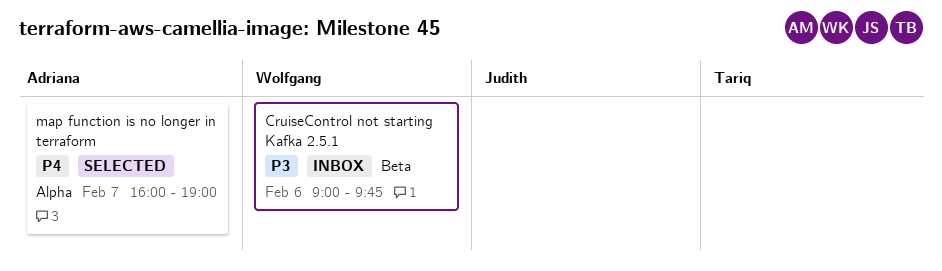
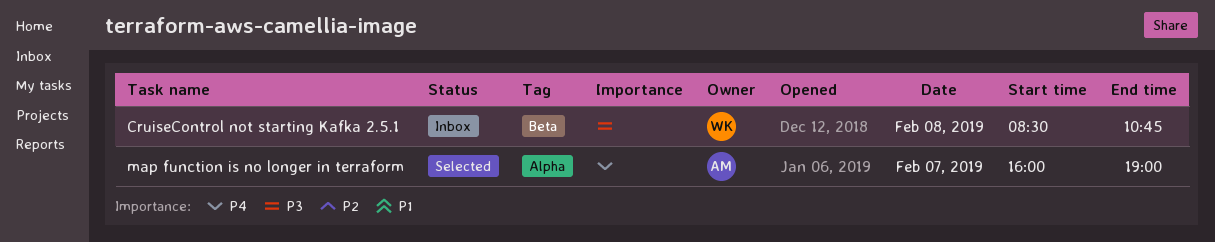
CruiseControl not starting Kafka 2.5.1, day: Feb 6 -> Feb 8
CruiseControl not starting Kafka 2.5.1, begins: 09:00 -> 08:30
CruiseControl not starting Kafka 2.5.1, ends: 09:45 -> 10:45

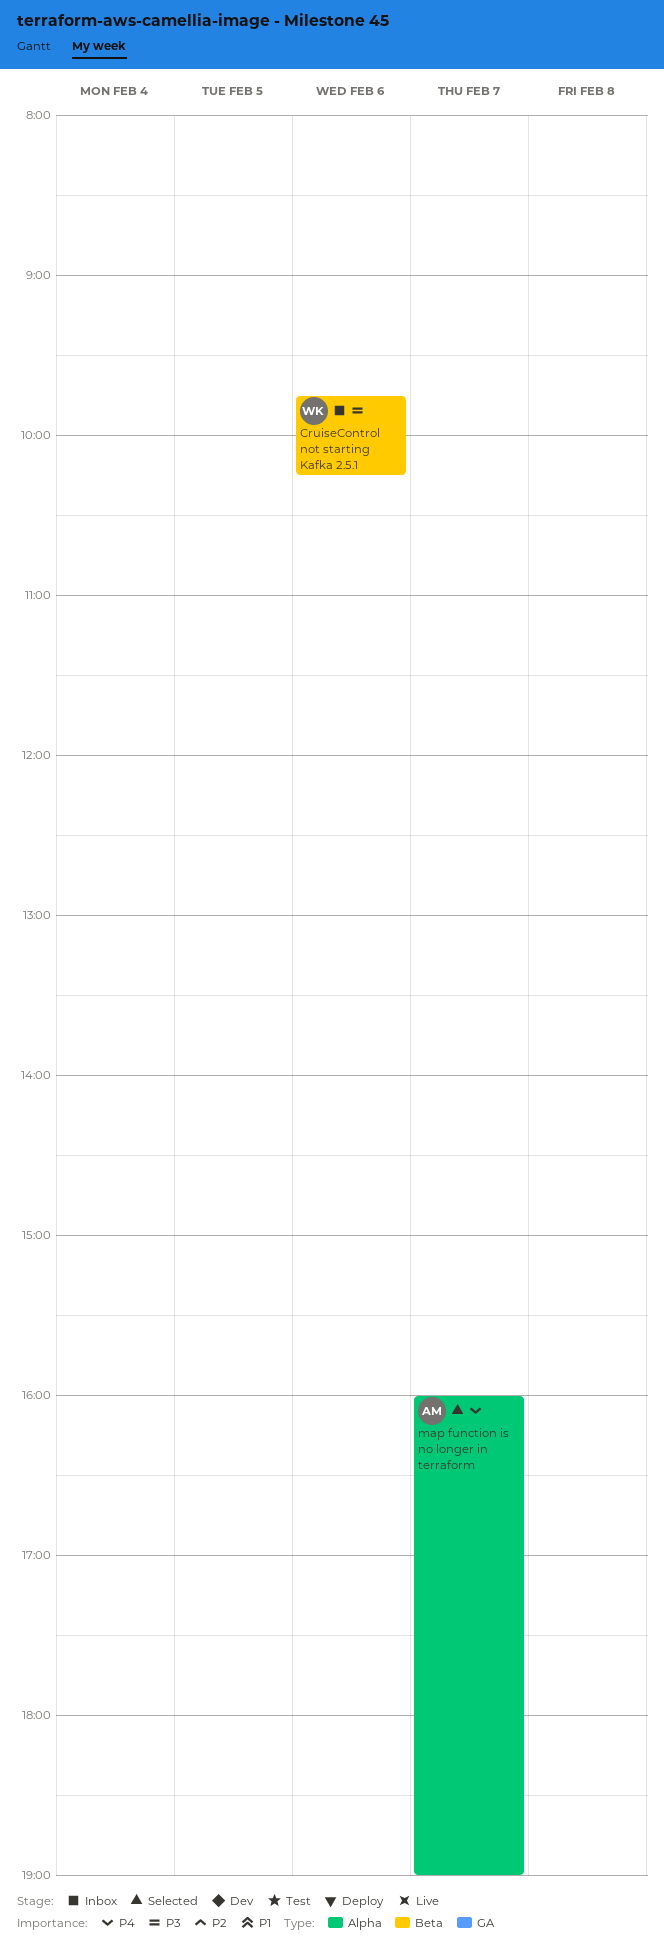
CruiseControl not starting Kafka 2.5.1, day: Feb 8 -> Feb 6
CruiseControl not starting Kafka 2.5.1, begins: 08:30 -> 09:45
CruiseControl not starting Kafka 2.5.1, ends: 10:45 -> 10:15

